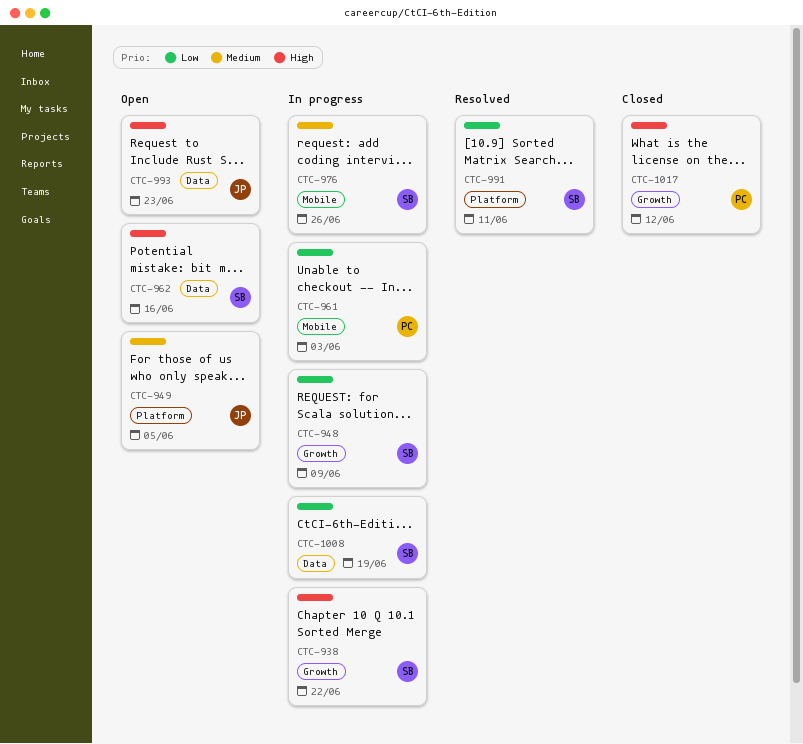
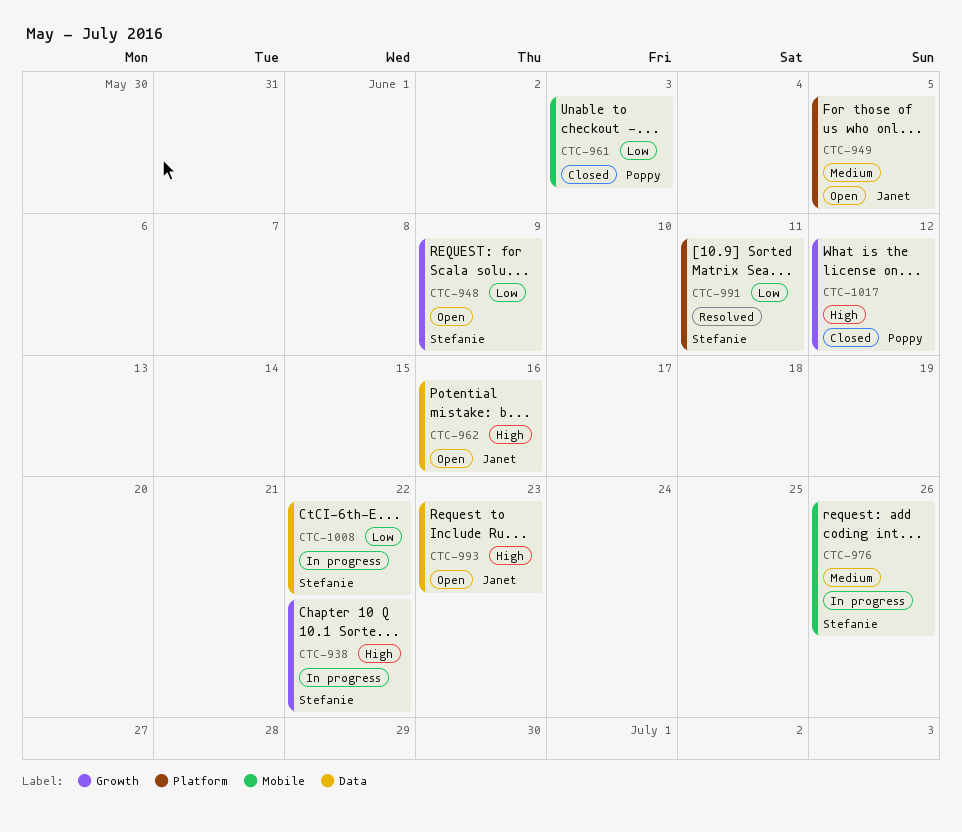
CTC-948, status: In progress -> Open
CTC-961, status: In progress -> Closed
CTC-962, owner: Stefanie -> Janet
CTC-1008, due: Jun 19 -> Jun 22

